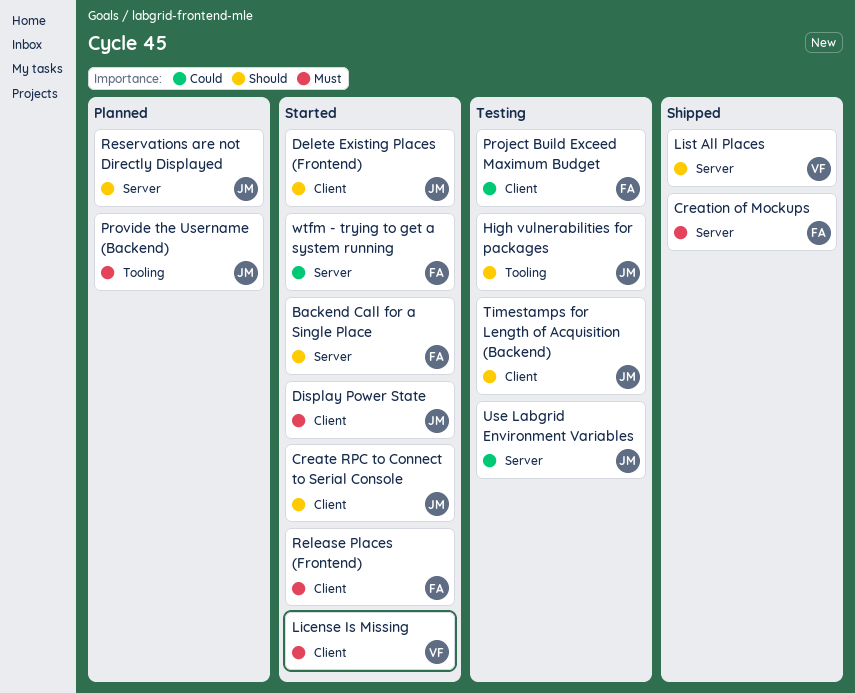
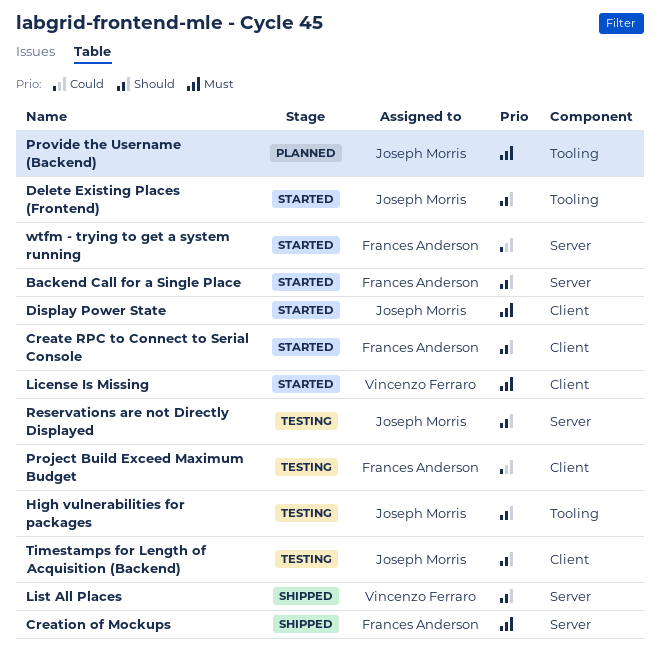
Create RPC to Connect to Serial Console, owner: Joseph Morris -> Frances Anderson
Delete Existing Places (Frontend), label: Client -> Tooling
Release Places (Frontend): present -> none
Reservations are not Directly Displayed, status: Planned -> Testing
Use Labgrid Environment Variables: present -> none

